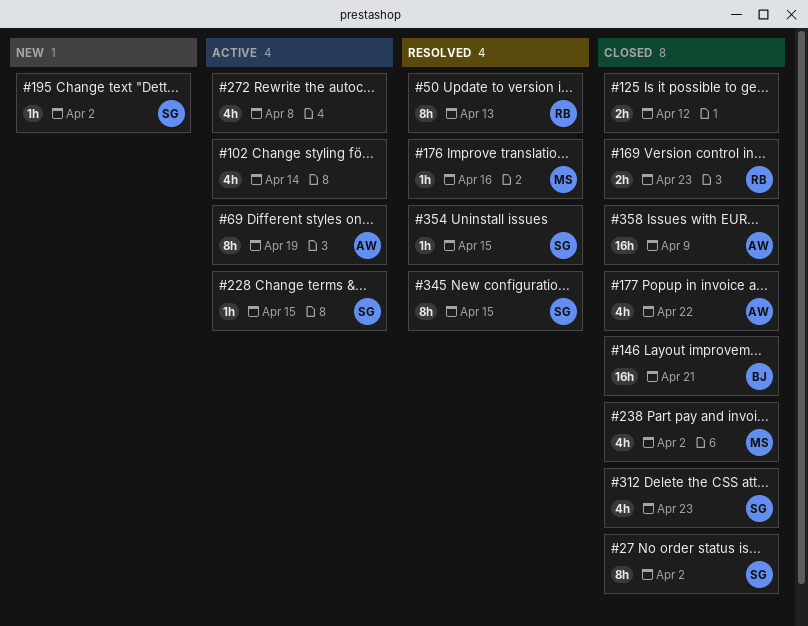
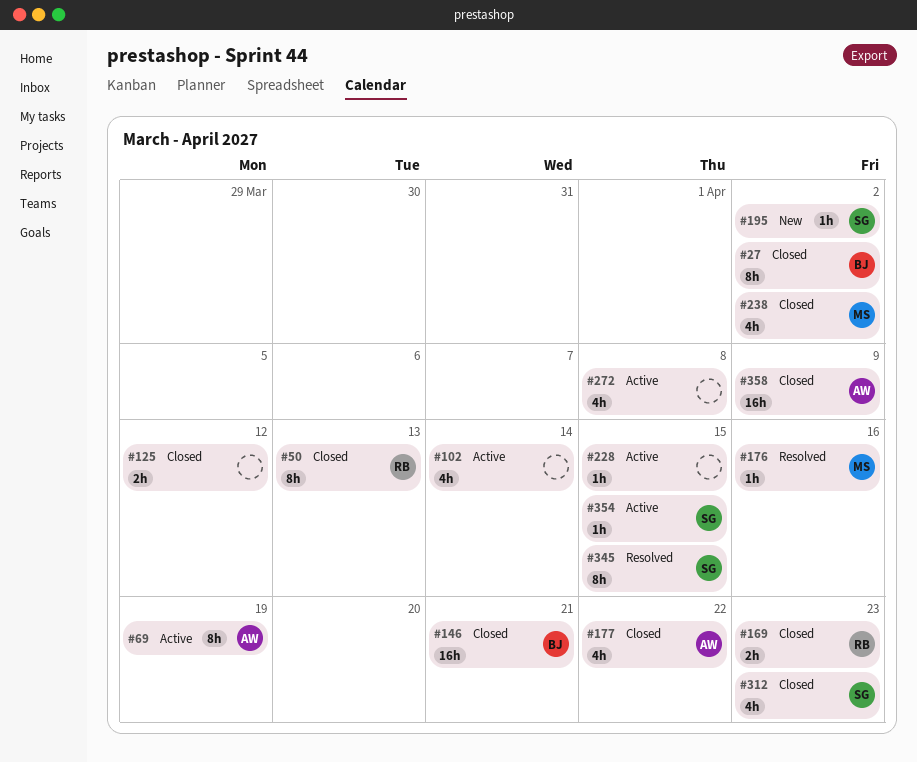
#27, owner: SG -> BJ
#50, status: Resolved -> Closed
#228, owner: SG -> none
#354, status: Resolved -> Active

